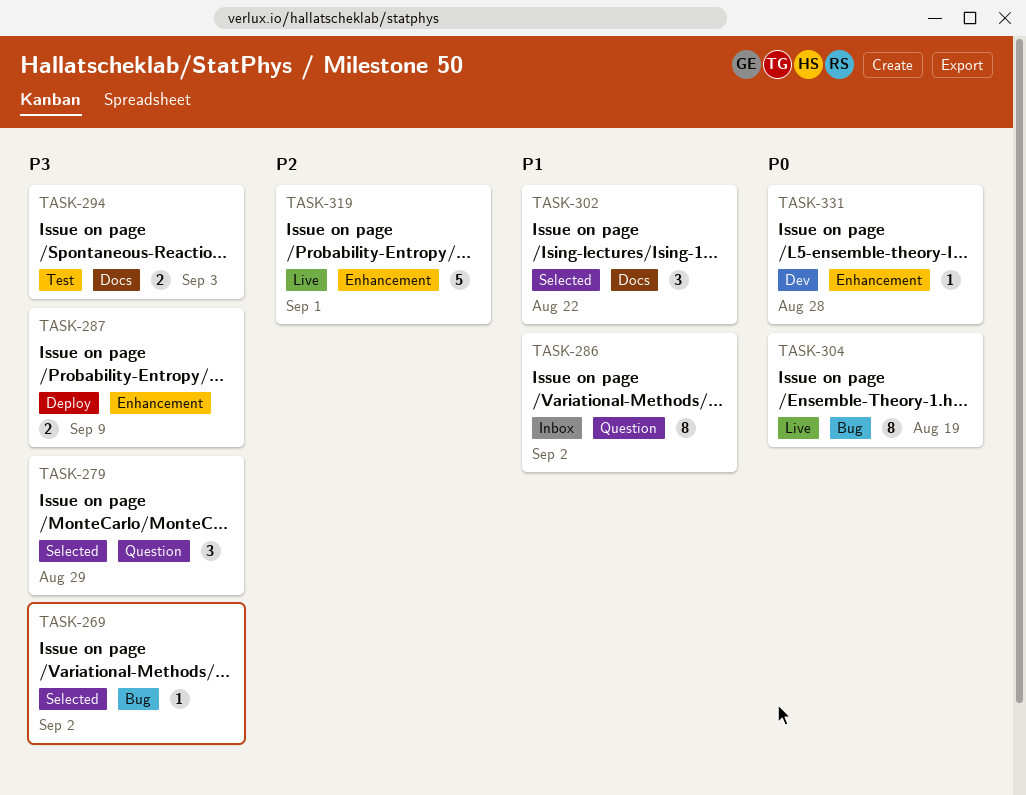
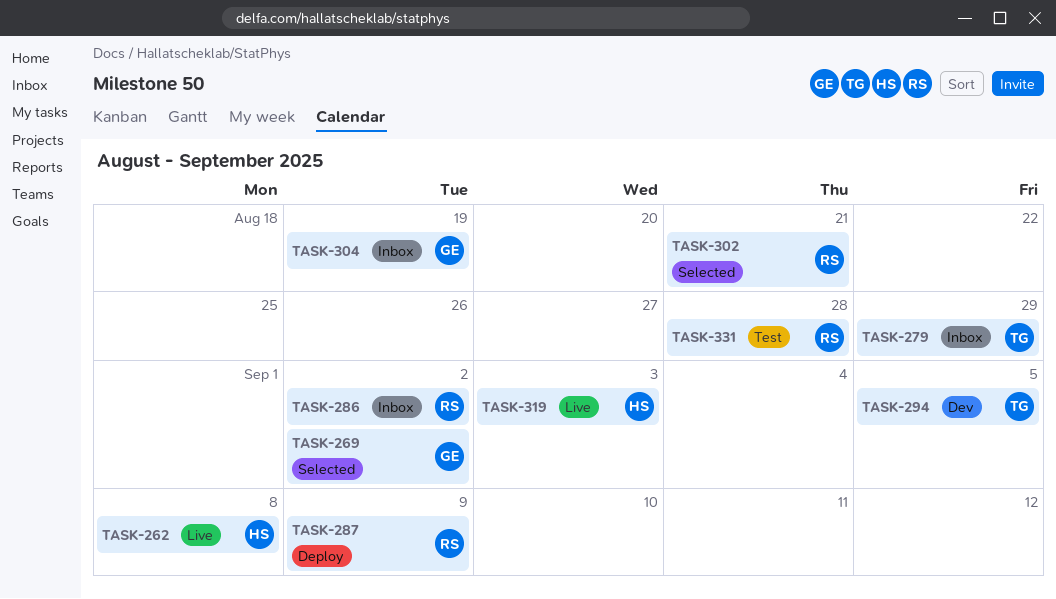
TASK-262: none -> present
TASK-279, status: Selected -> Inbox
TASK-294, status: Test -> Dev
TASK-294, due: Sep 3 -> Sep 5
TASK-302, due: Aug 22 -> Aug 21
TASK-304, status: Live -> Inbox
TASK-319, due: Sep 1 -> Sep 3
TASK-331, status: Dev -> Test

